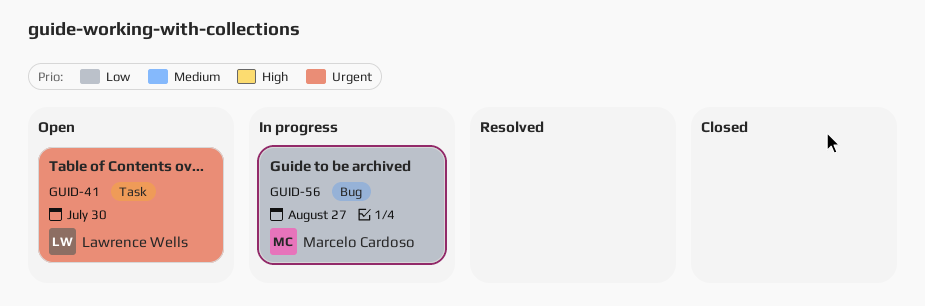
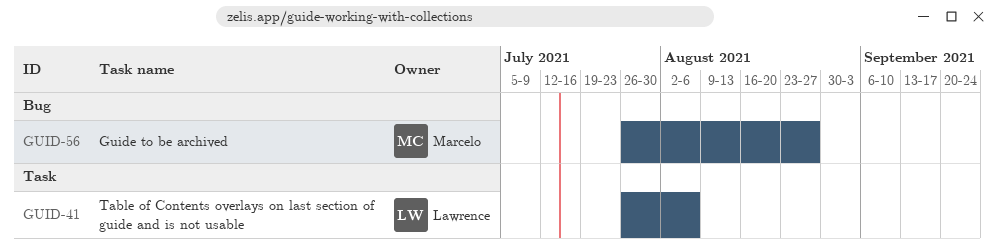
GUID-41, due: Jul 30 -> Aug 6

